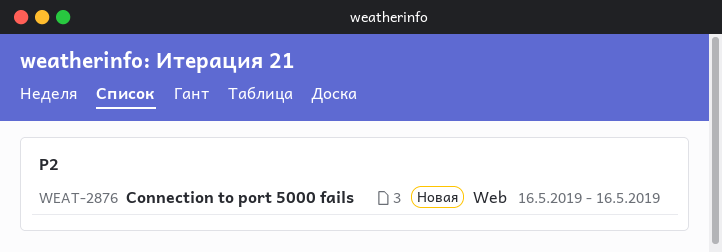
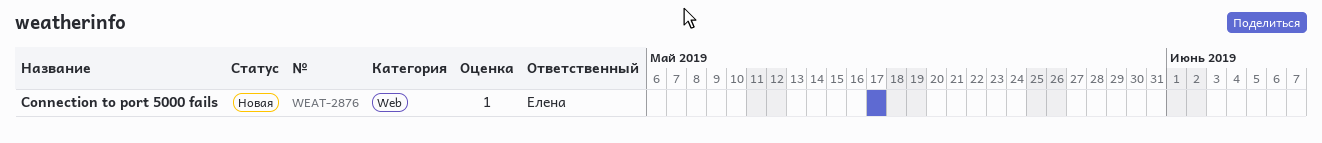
WEAT-2876, start: May 16 -> May 17
WEAT-2876, due: May 16 -> May 17

